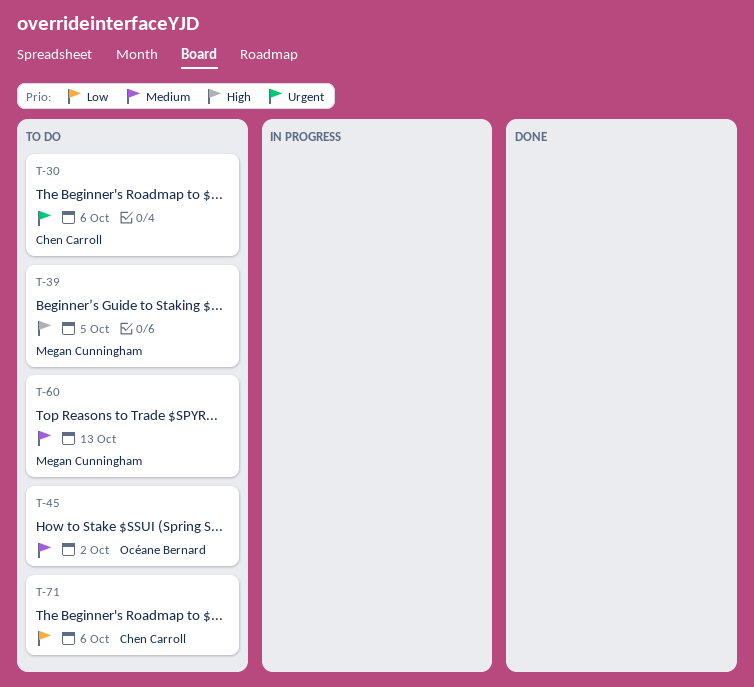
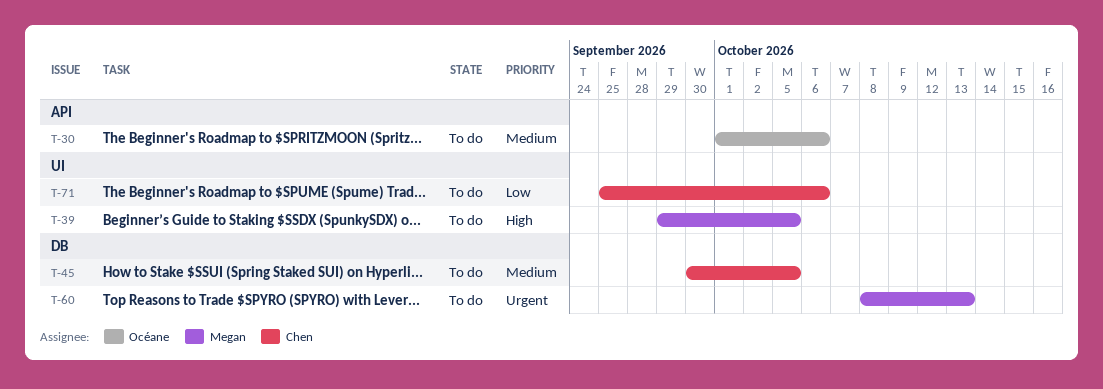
T-30, owner: Chen Carroll -> Océane Bernard
T-30, priority: Urgent -> Medium
T-45, owner: Océane Bernard -> Chen Carroll
T-45, due: Oct 2 -> Oct 5
T-60, priority: Medium -> Urgent

